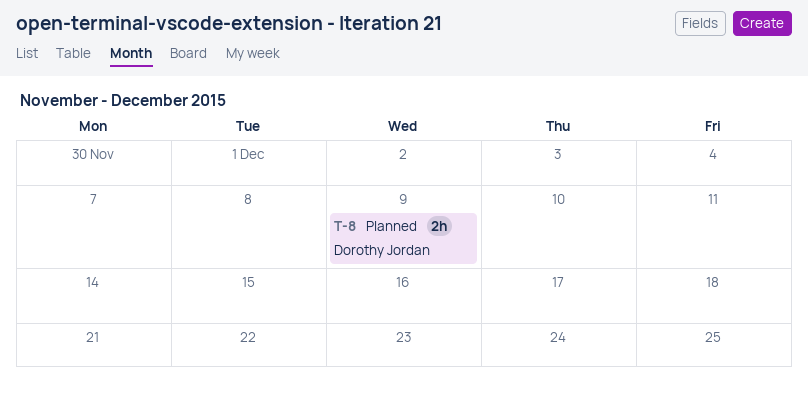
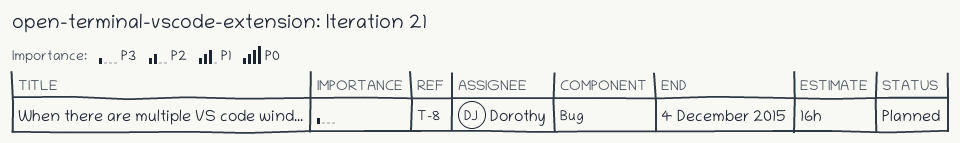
T-8, estimate: 2h -> 16h
T-8, due: Dec 9 -> Dec 4

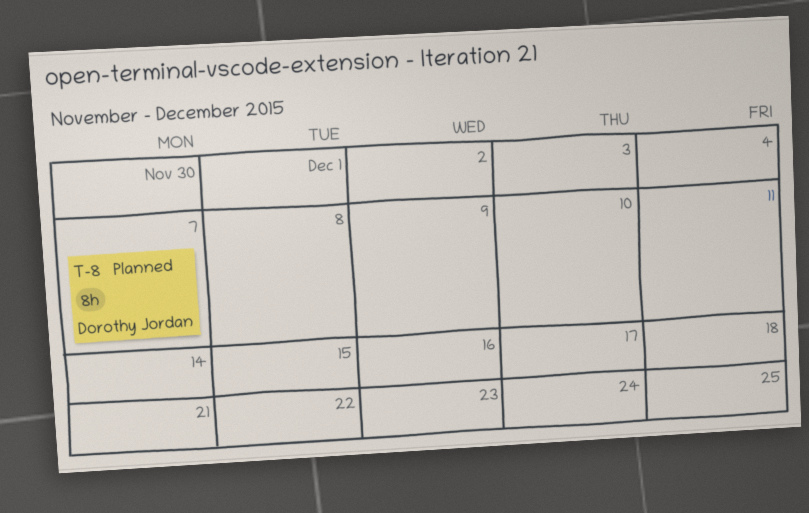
T-8, estimate: 16h -> 8h
T-8, due: Dec 4 -> Dec 7

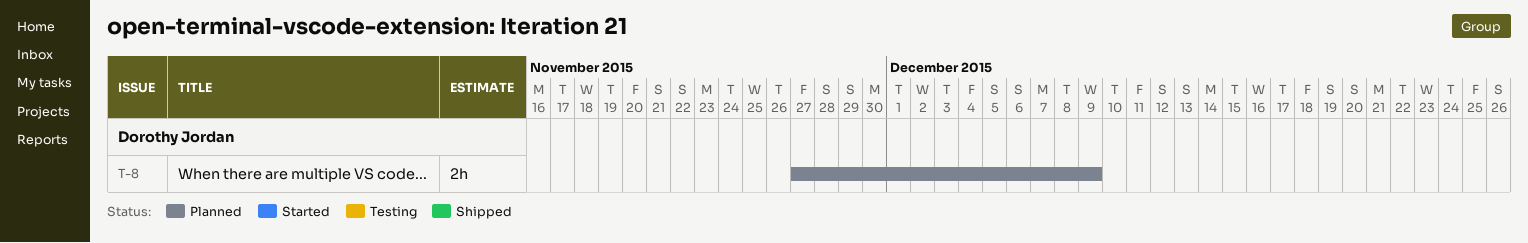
T-8, estimate: 8h -> 2h
T-8, due: Dec 7 -> Dec 9

